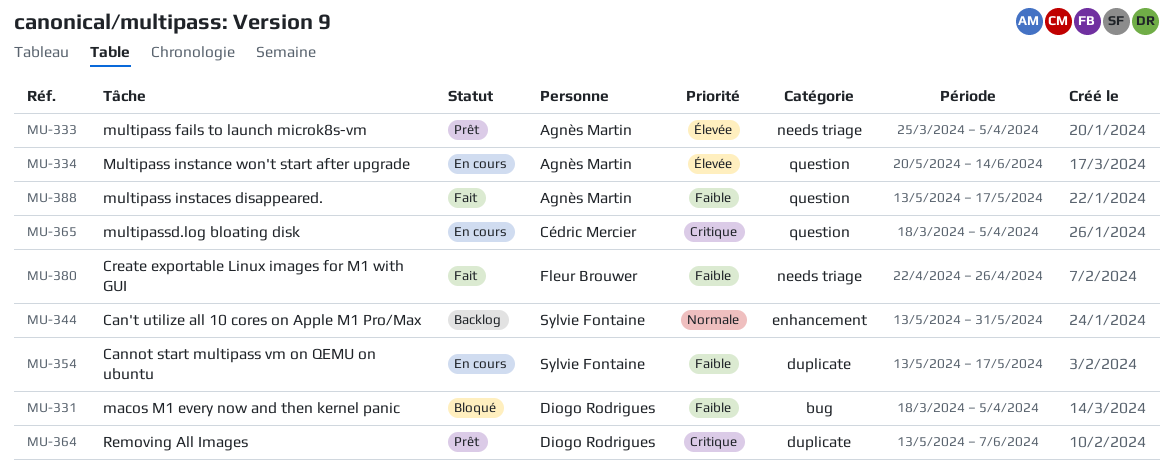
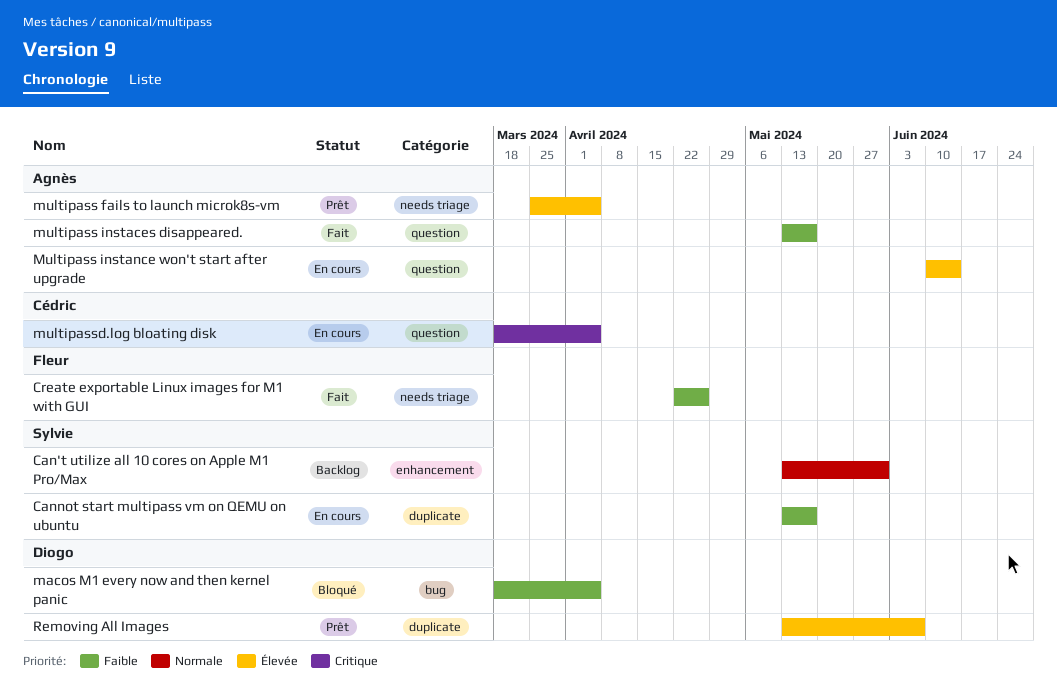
Multipass instance won't start after upgrade, start: May 20 -> Jun 10
Removing All Images, priority: Critique -> Élevée

